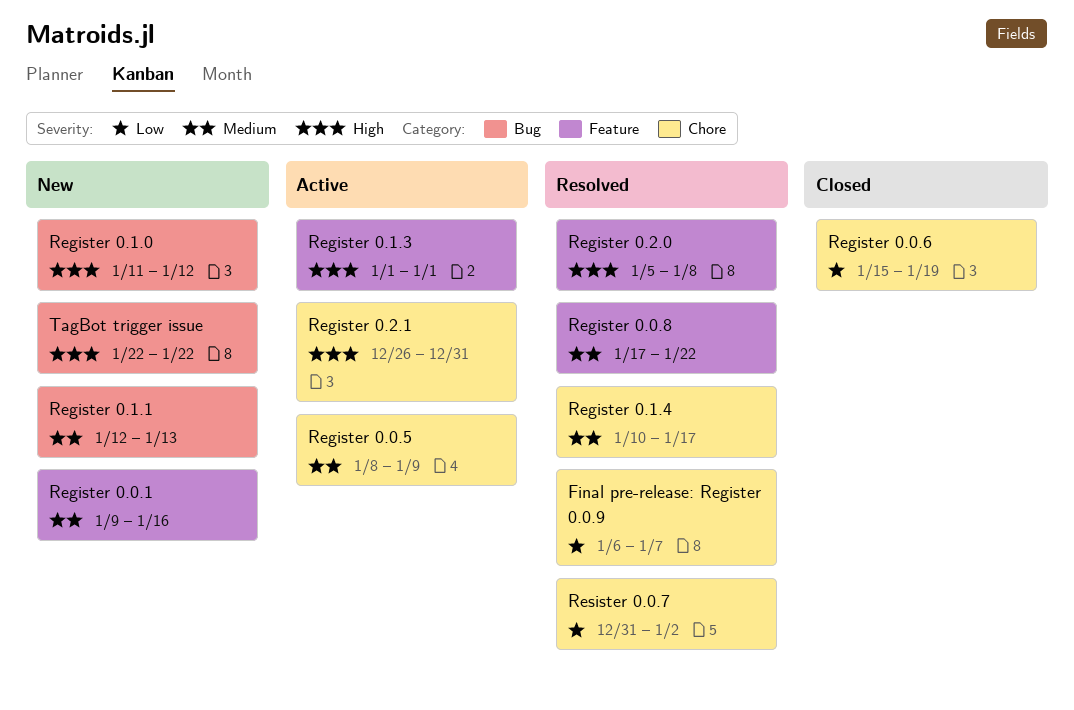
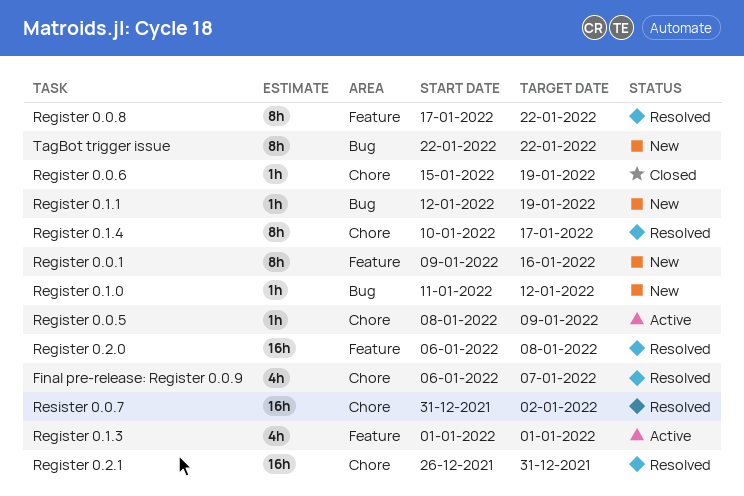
Register 0.1.1, due: Jan 13 -> Jan 19
Register 0.2.0, start: Jan 5 -> Jan 6
Register 0.2.1, status: Active -> Resolved

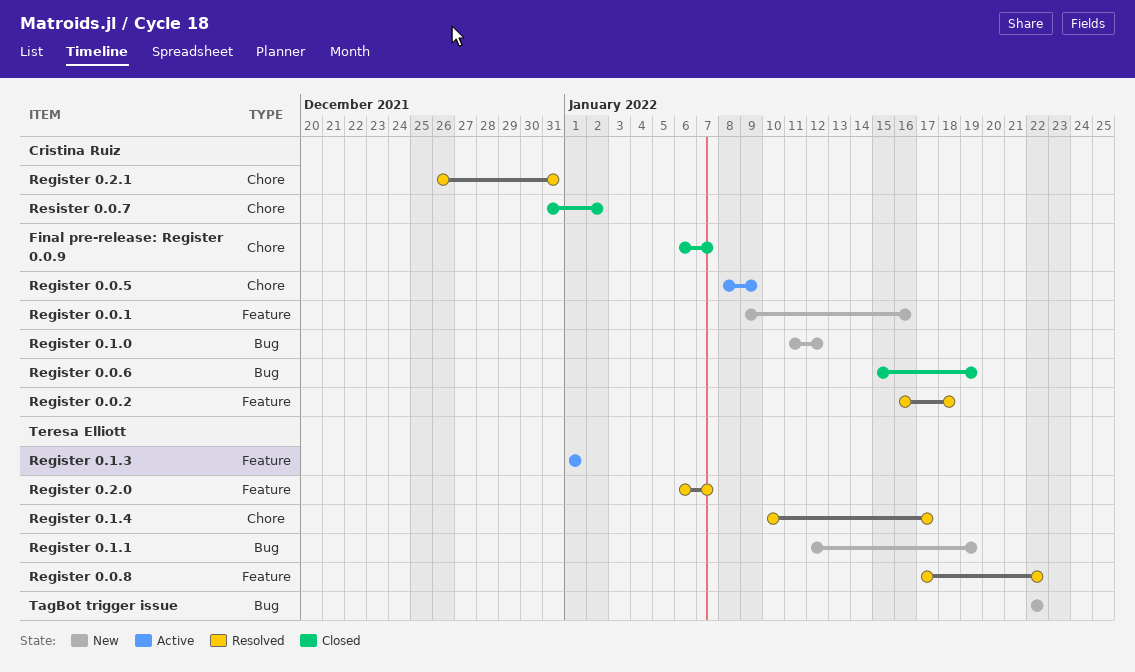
Final pre-release: Register 0.0.9, status: Resolved -> Closed
Register 0.0.2: none -> present
Register 0.0.6, label: Chore -> Bug
Register 0.2.0, due: Jan 8 -> Jan 7
Resister 0.0.7, status: Resolved -> Closed

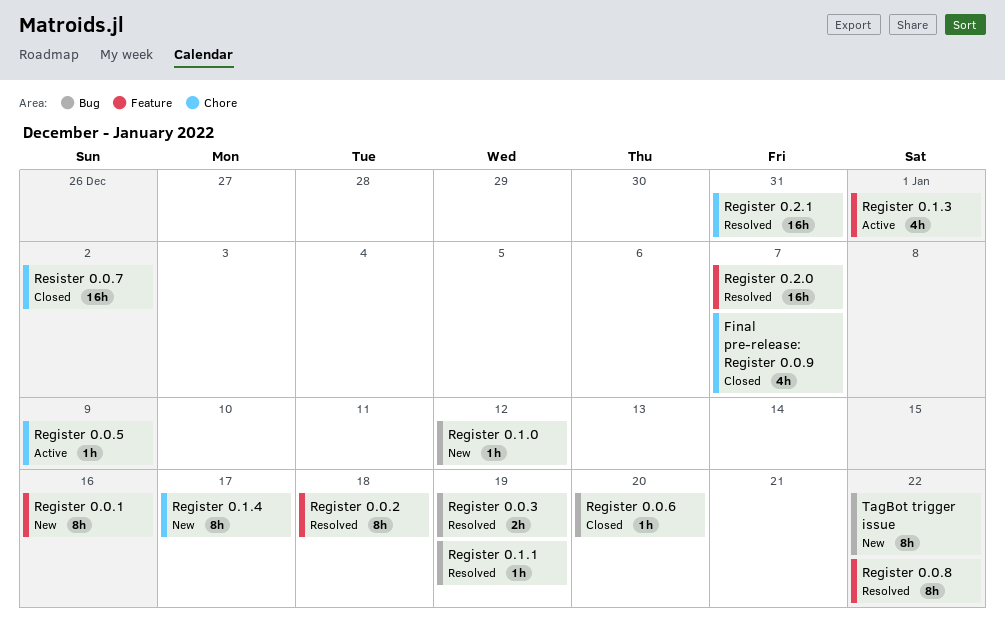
Register 0.0.3: none -> present
Register 0.0.6, due: Jan 19 -> Jan 20
Register 0.1.1, status: New -> Resolved
Register 0.1.4, status: Resolved -> New

